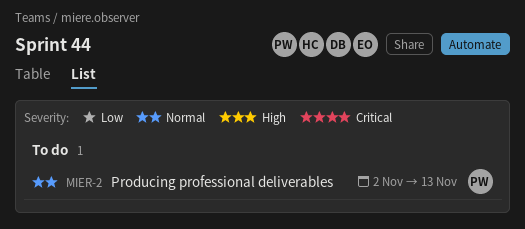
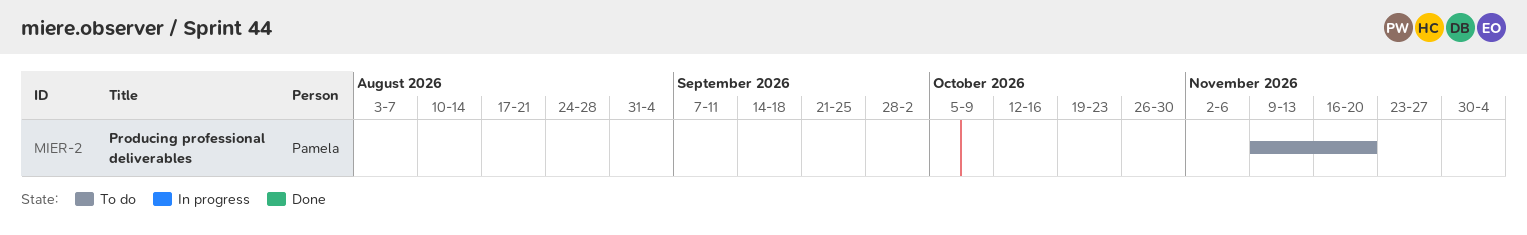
MIER-2, start: Nov 2 -> Nov 9
MIER-2, due: Nov 13 -> Nov 20

